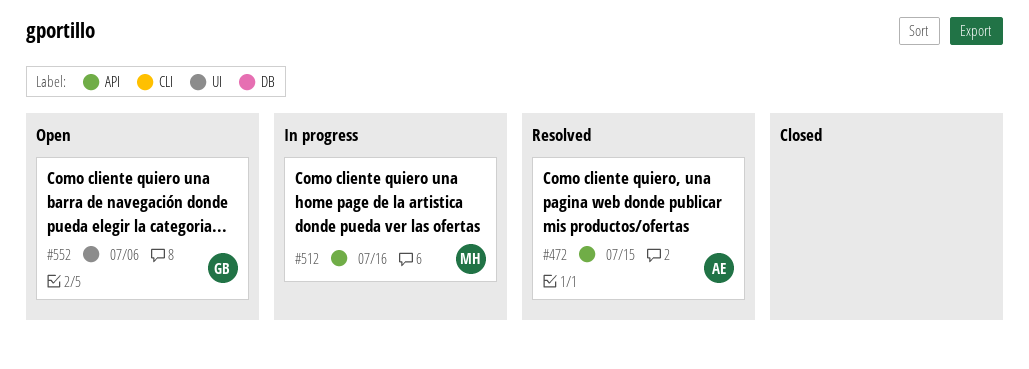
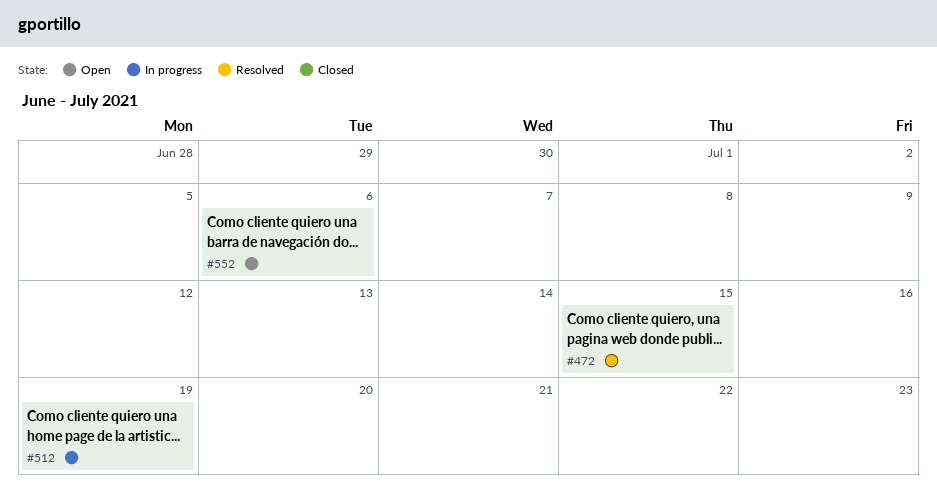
#512, due: Jul 16 -> Jul 19

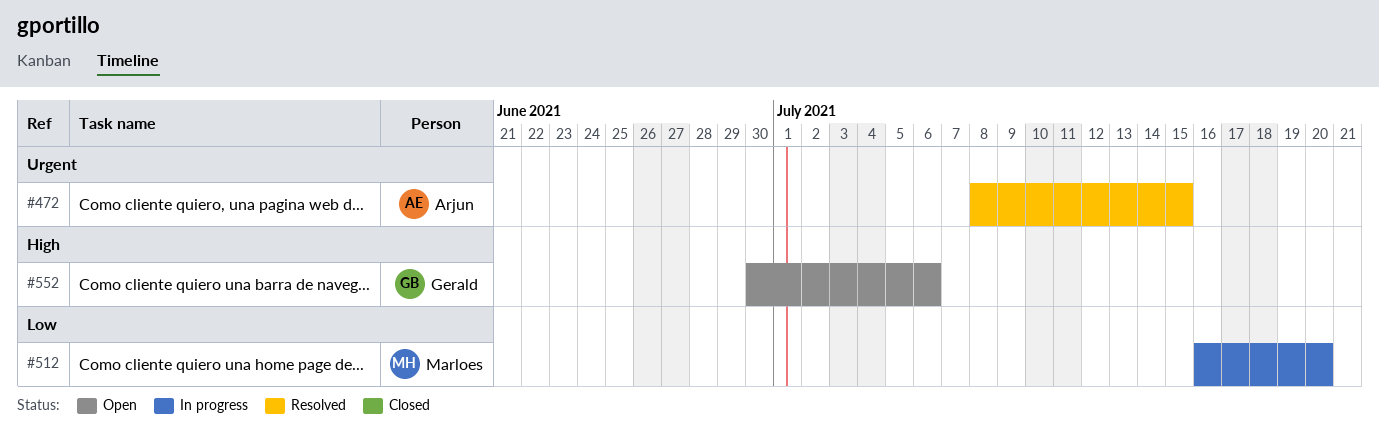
#512, due: Jul 19 -> Jul 20

